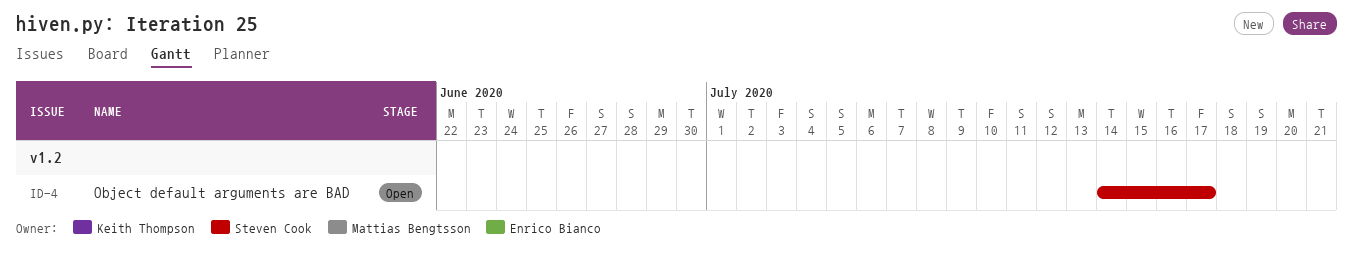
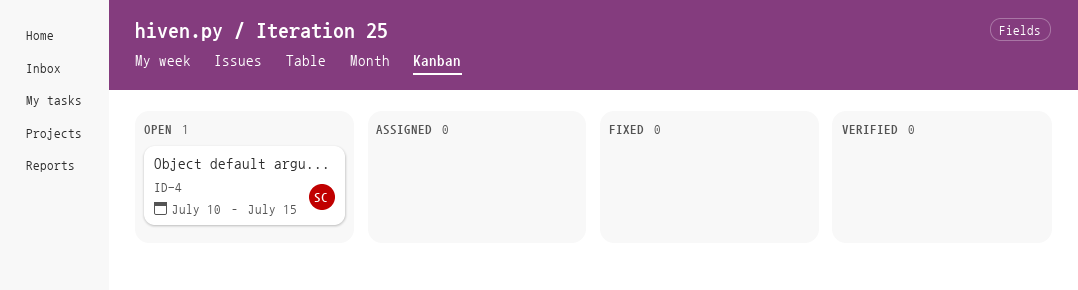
ID-4, start: Jul 14 -> Jul 10
ID-4, due: Jul 17 -> Jul 15

